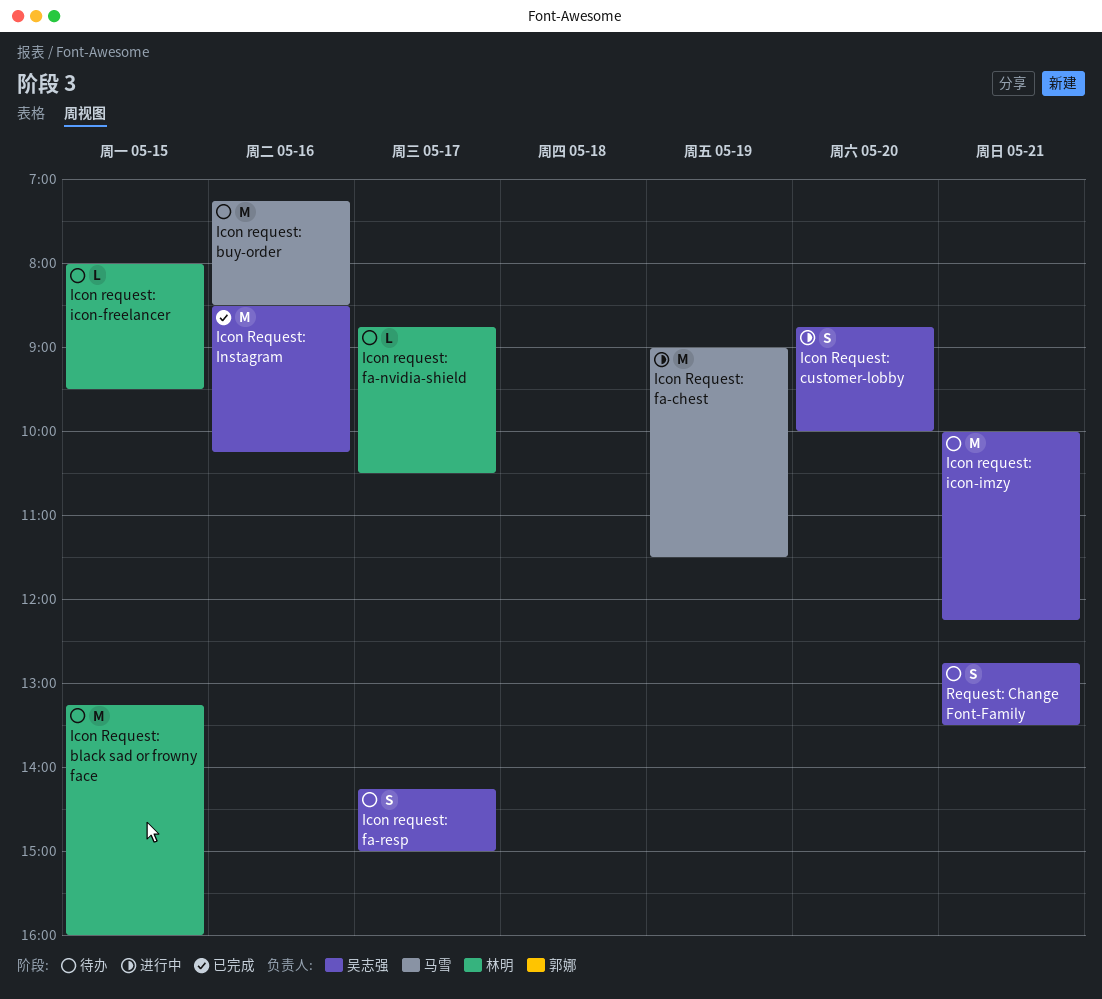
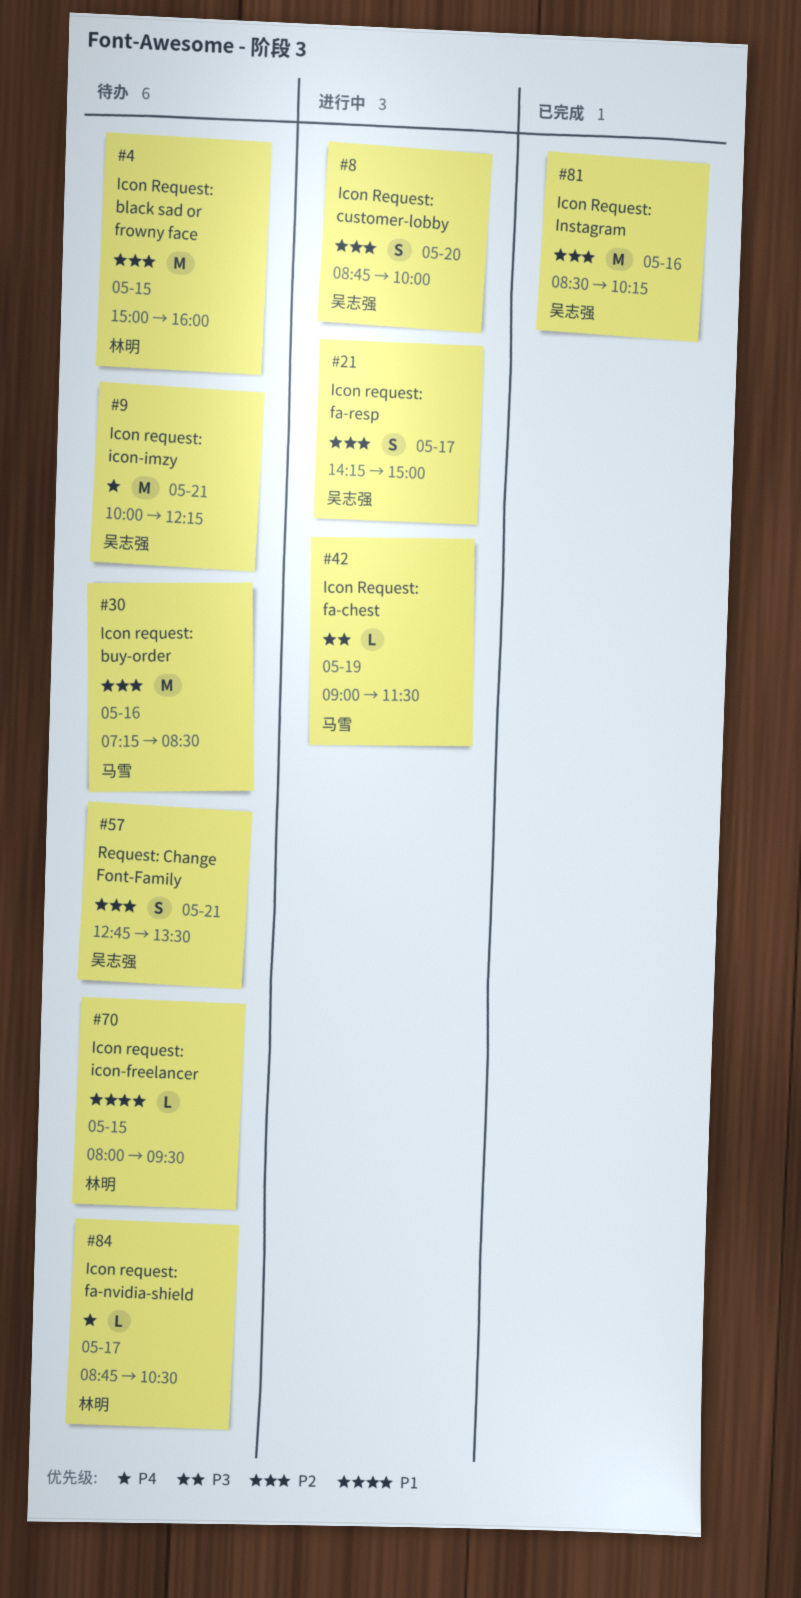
Icon Request: black sad or frowny face, begins: 13:15 -> 15:00
Icon Request: fa-chest, estimate: M -> L
Icon request: fa-resp, status: 待办 -> 进行中

